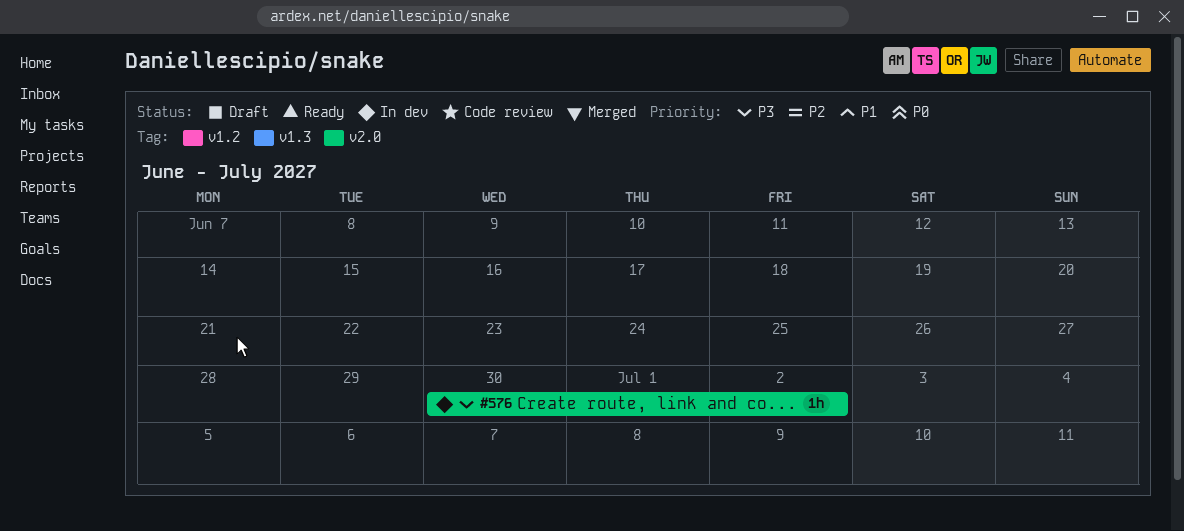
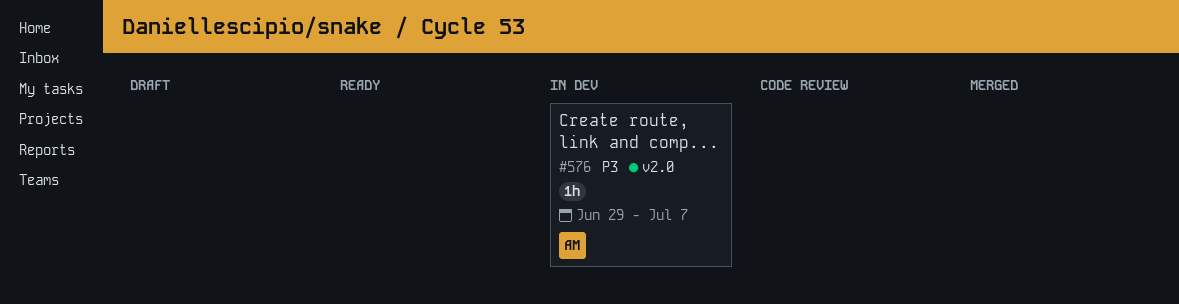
#576, start: Jun 30 -> Jun 29
#576, due: Jul 2 -> Jul 7

